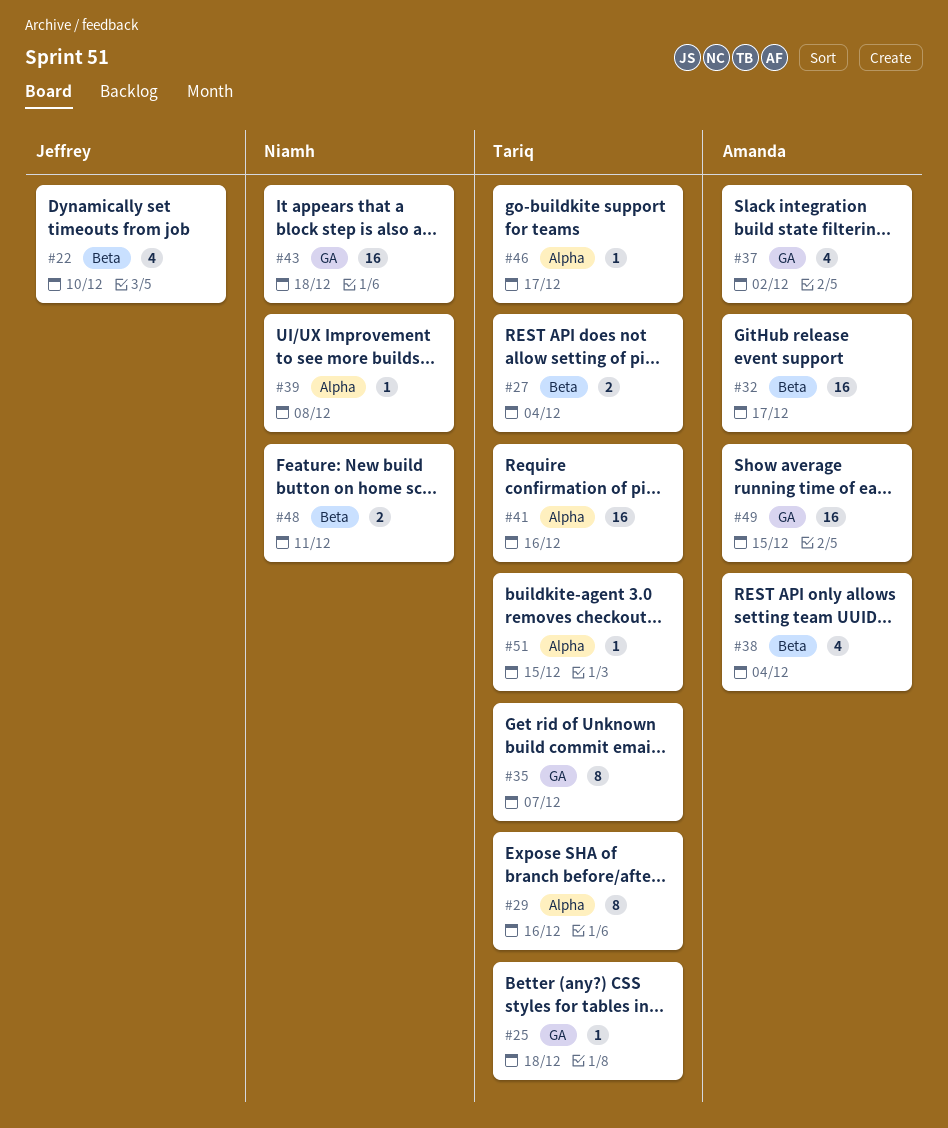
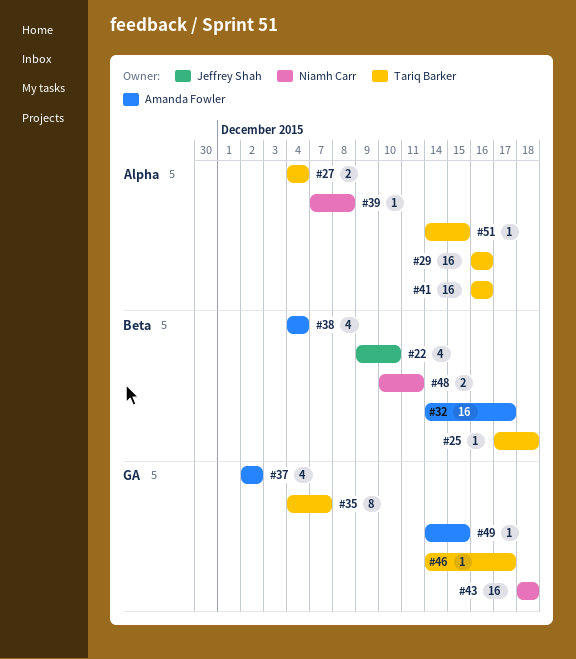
#25, label: GA -> Beta
#27, label: Beta -> Alpha
#29, estimate: 8 -> 16
#46, label: Alpha -> GA
#49, estimate: 16 -> 1

